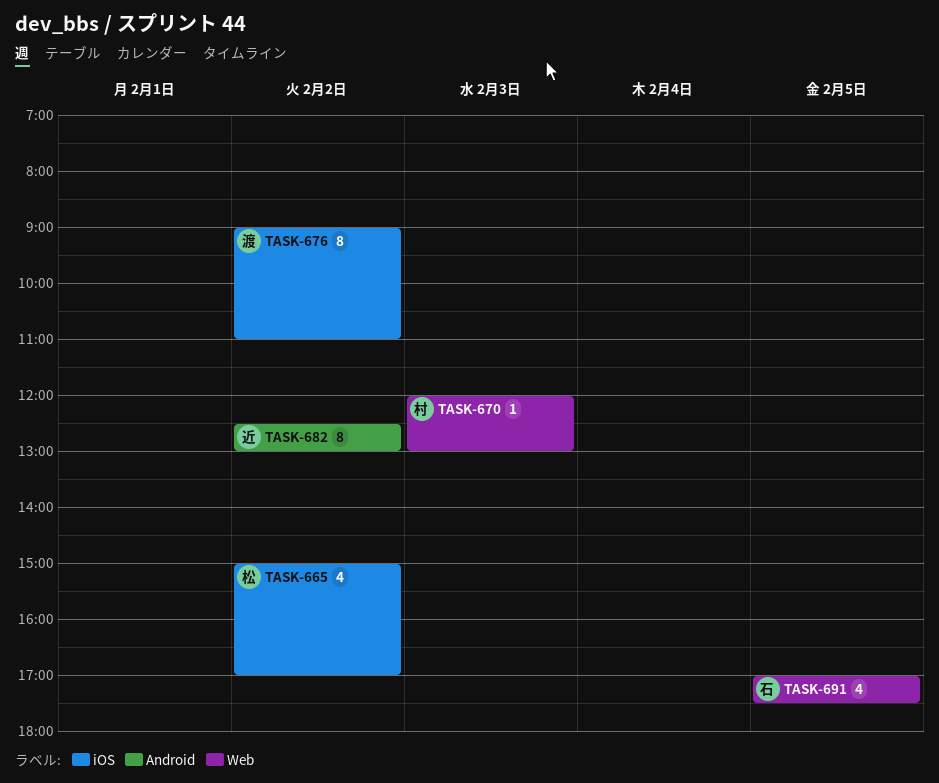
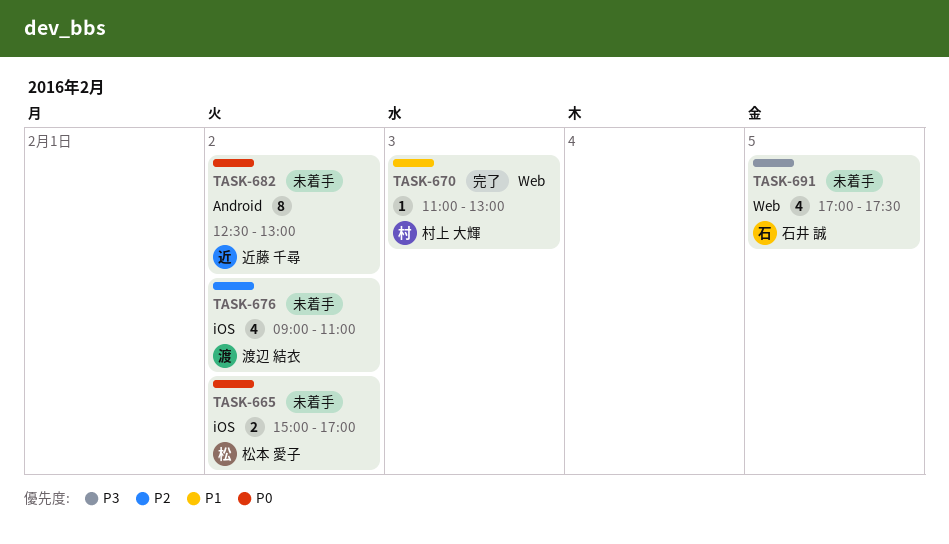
TASK-665, estimate: 4 -> 2
TASK-670, begins: 12:00 -> 11:00
TASK-676, estimate: 8 -> 4

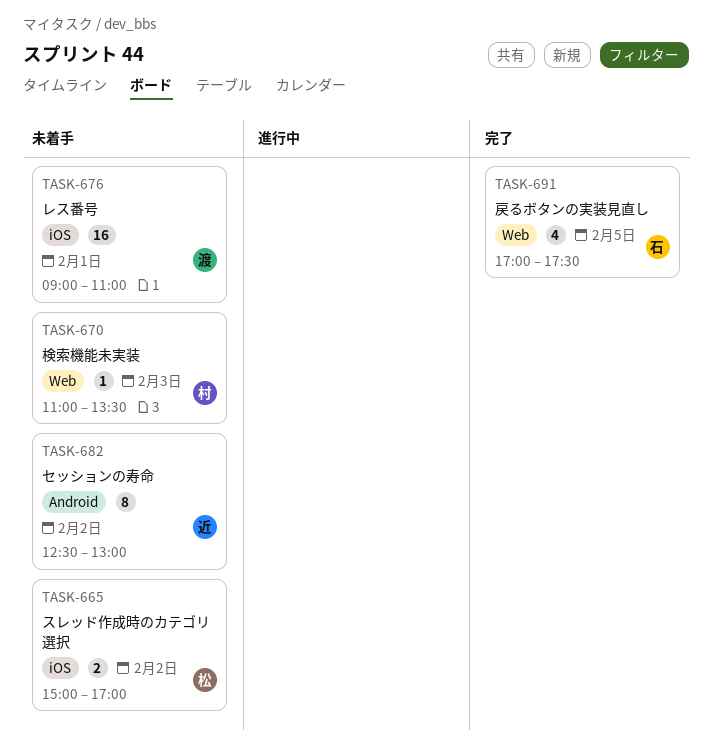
TASK-670, status: 完了 -> 未着手
TASK-670, ends: 13:00 -> 13:30
TASK-676, estimate: 4 -> 16
TASK-676, day: Feb 2 -> Feb 1
TASK-691, status: 未着手 -> 完了

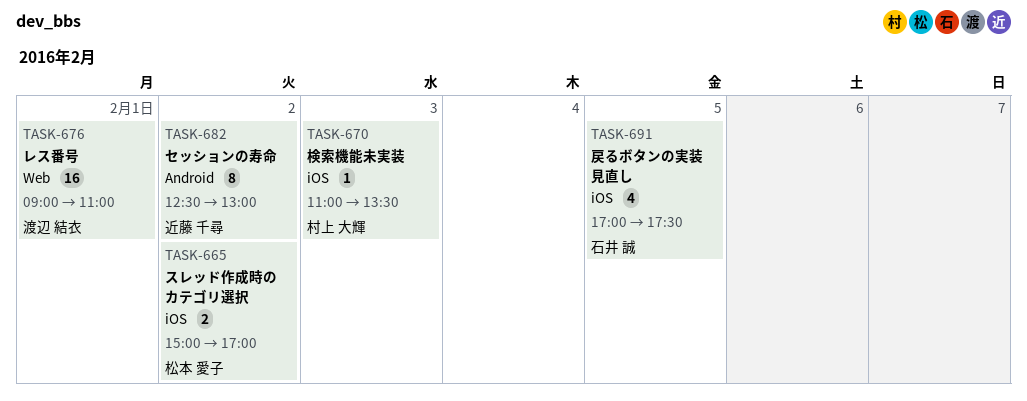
TASK-670, label: Web -> iOS
TASK-676, label: iOS -> Web
TASK-691, label: Web -> iOS

